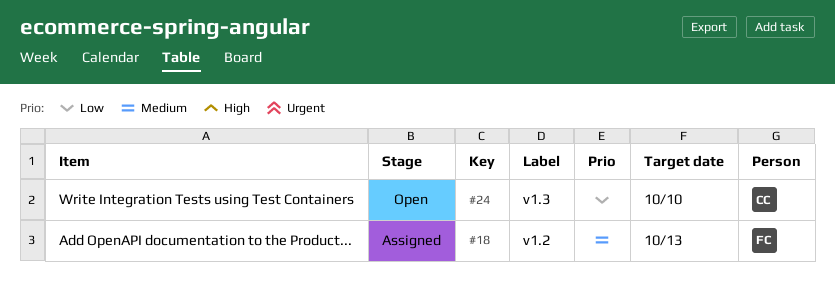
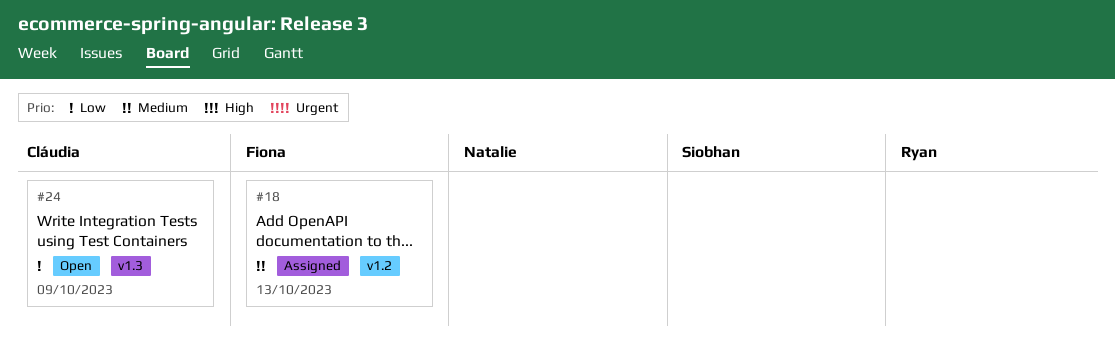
#24, due: Oct 10 -> Oct 9

